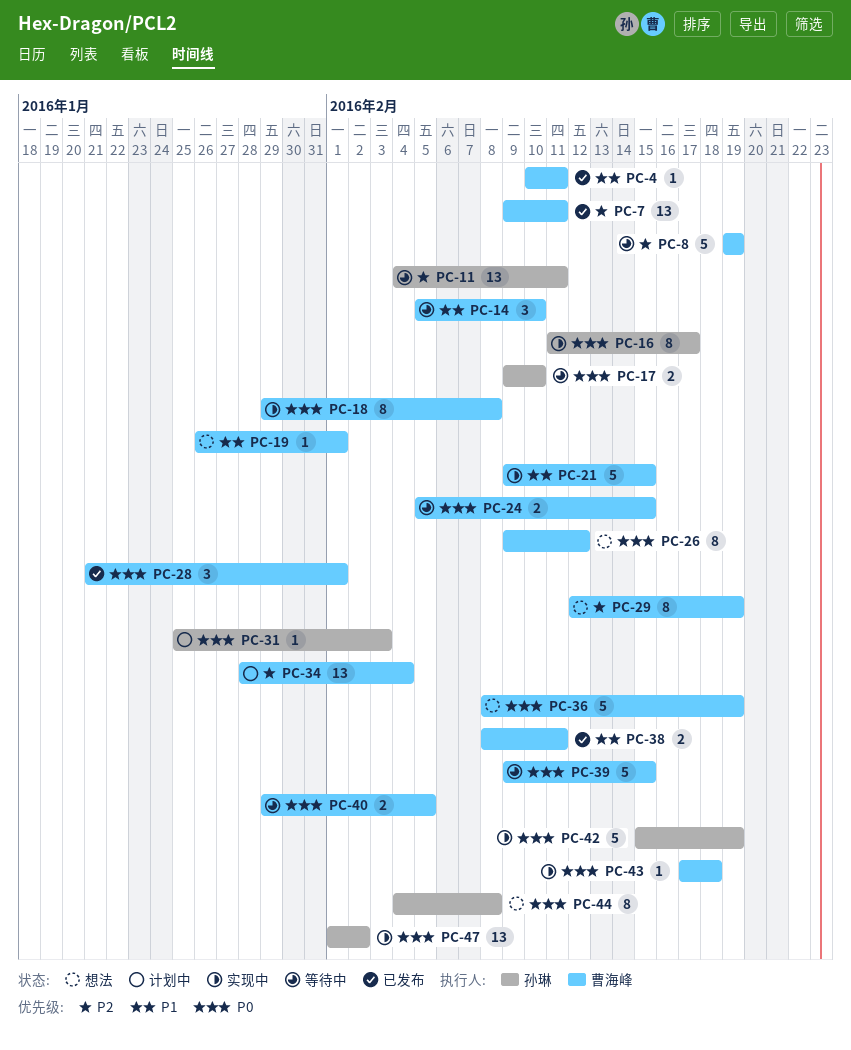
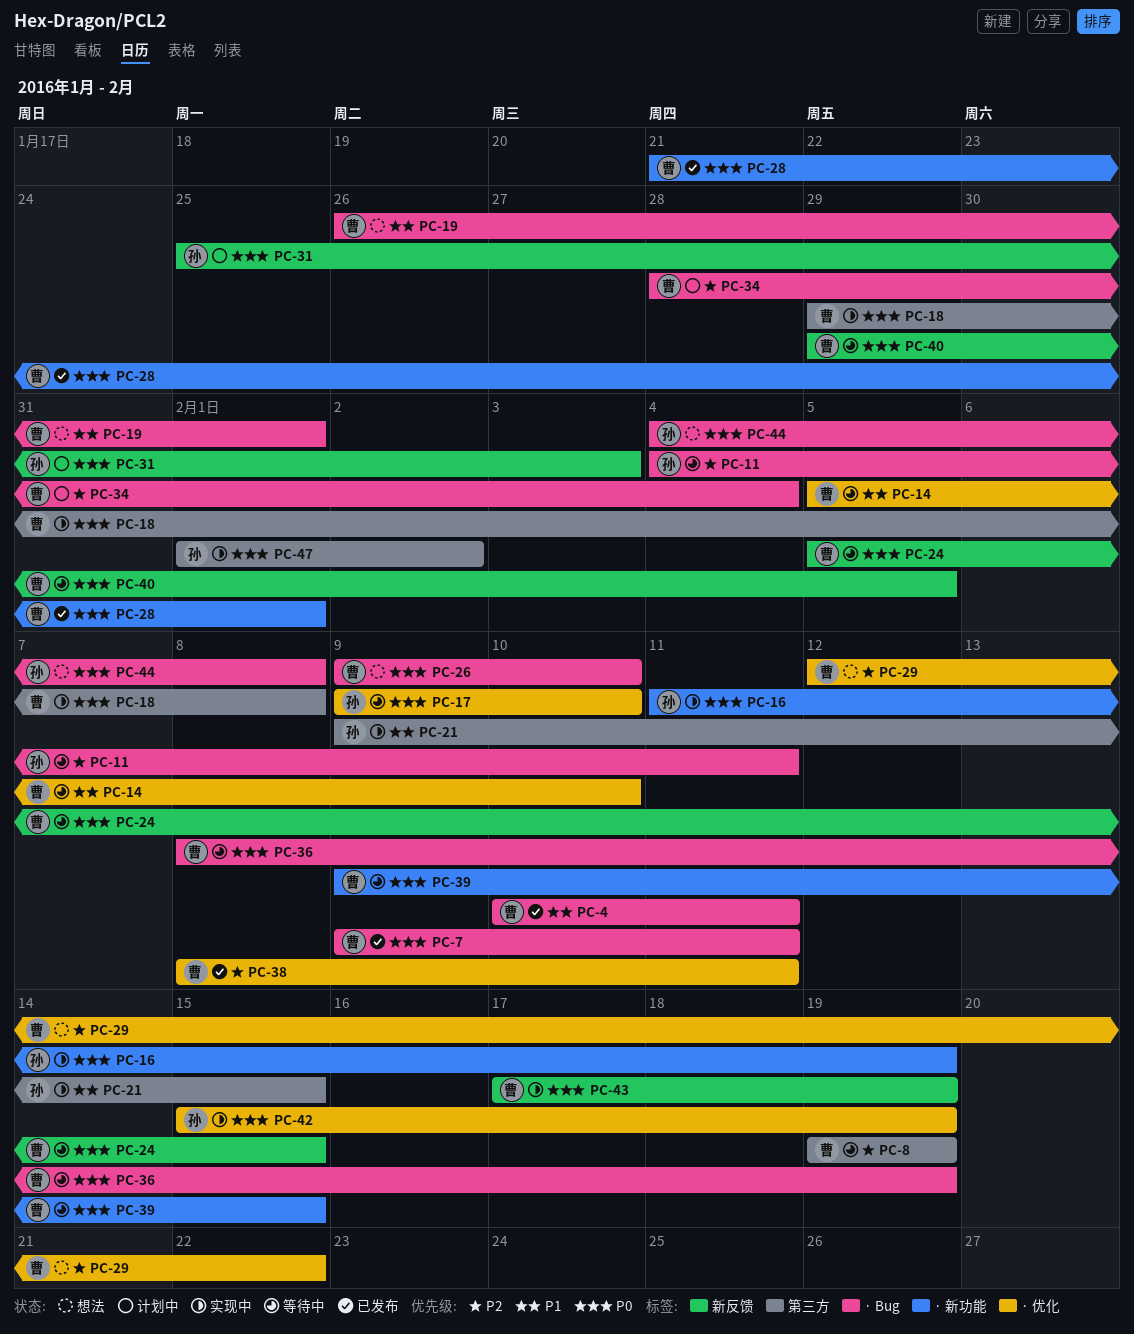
PC-7, priority: P2 -> P0
PC-16, due: Feb 17 -> Feb 19
PC-21, owner: 曹海峰 -> 孙琳
PC-26, due: Feb 12 -> Feb 10
PC-29, due: Feb 19 -> Feb 22
PC-36, status: 想法 -> 等待中
PC-38, priority: P1 -> P2
PC-43, due: Feb 18 -> Feb 19

